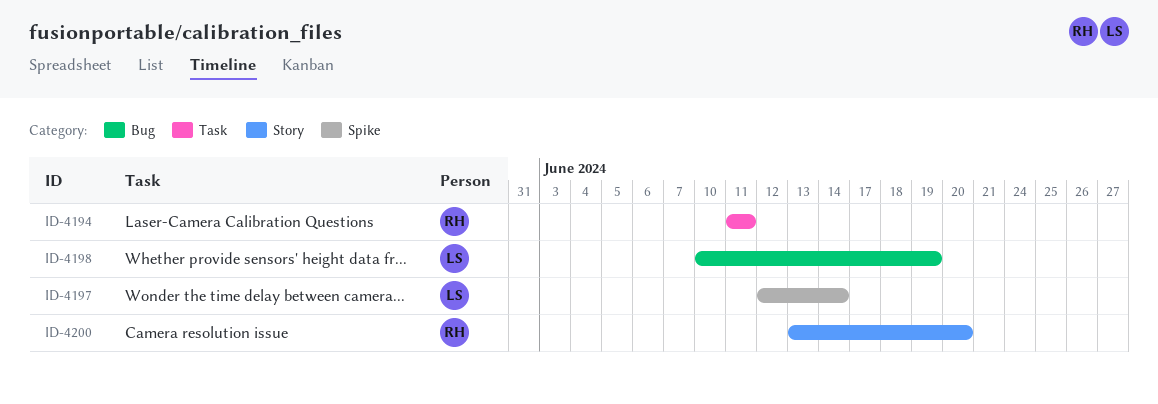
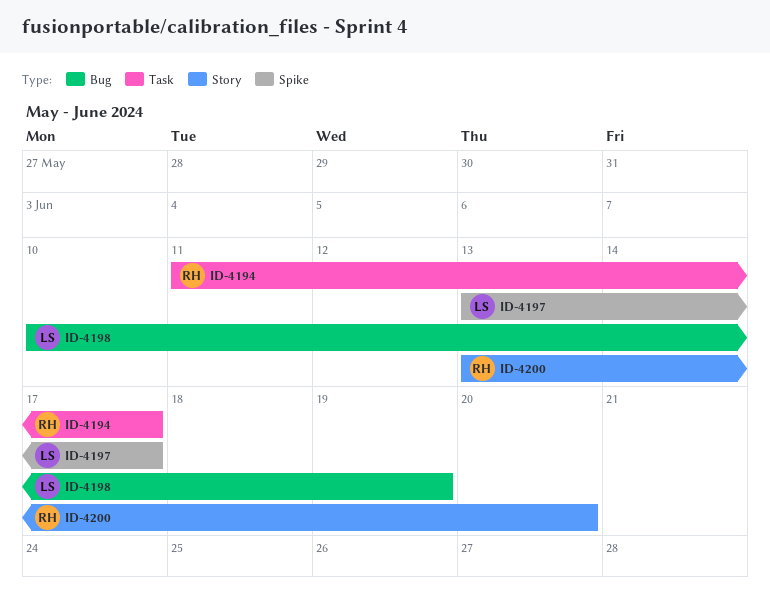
ID-4194, due: Jun 11 -> Jun 17
ID-4197, start: Jun 12 -> Jun 13
ID-4197, due: Jun 14 -> Jun 17

